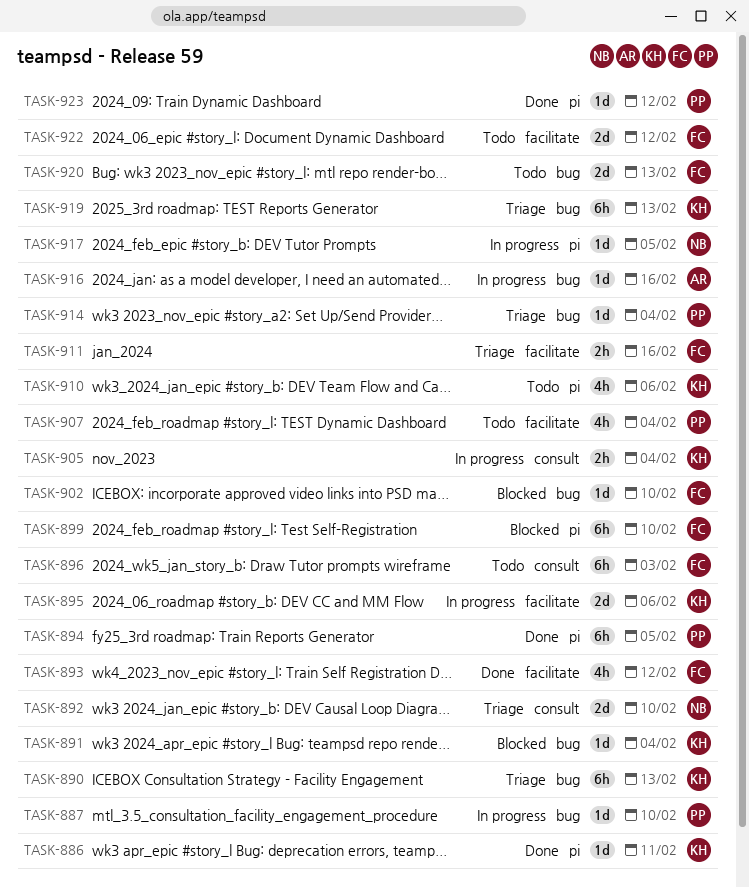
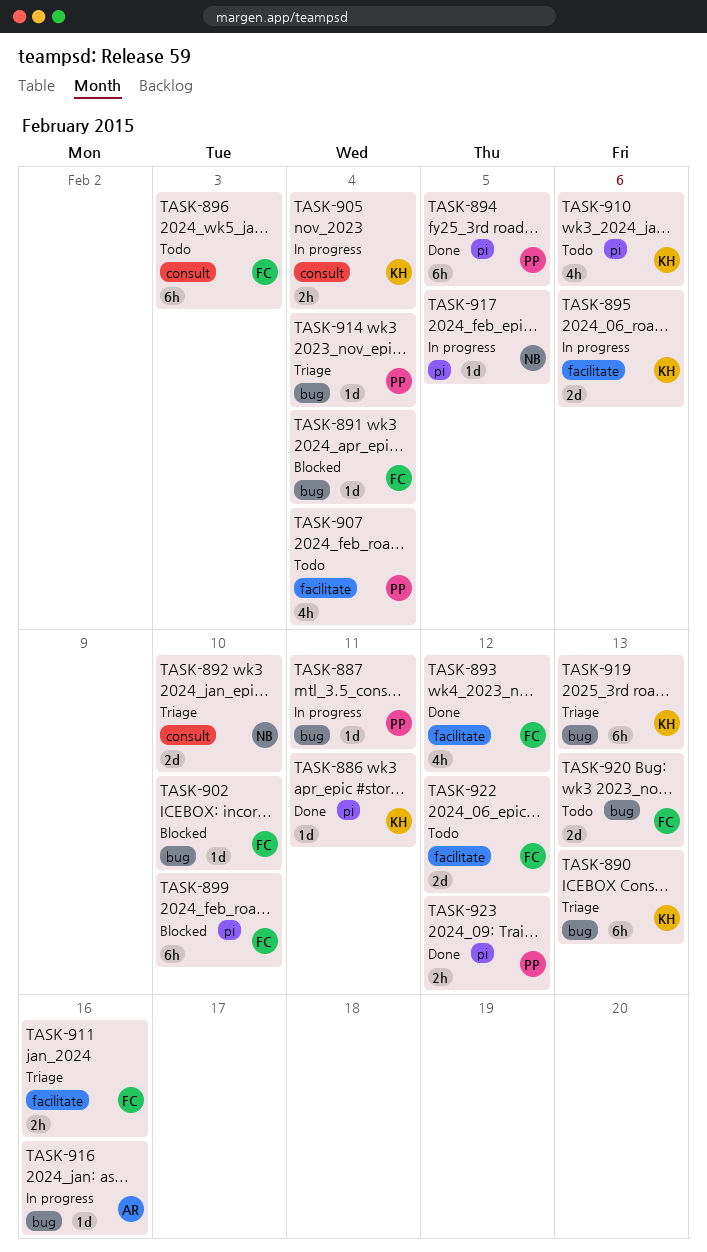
TASK-887, due: Feb 10 -> Feb 11
TASK-891, owner: KH -> FC
TASK-923, estimate: 1d -> 2h

